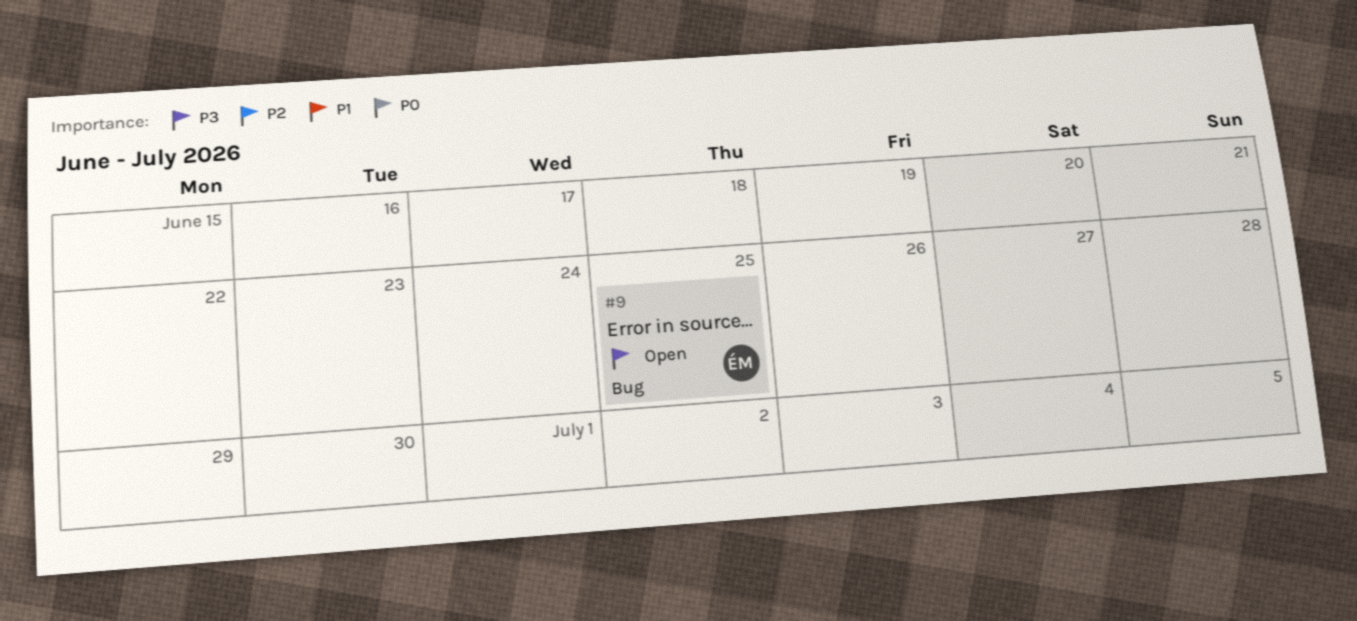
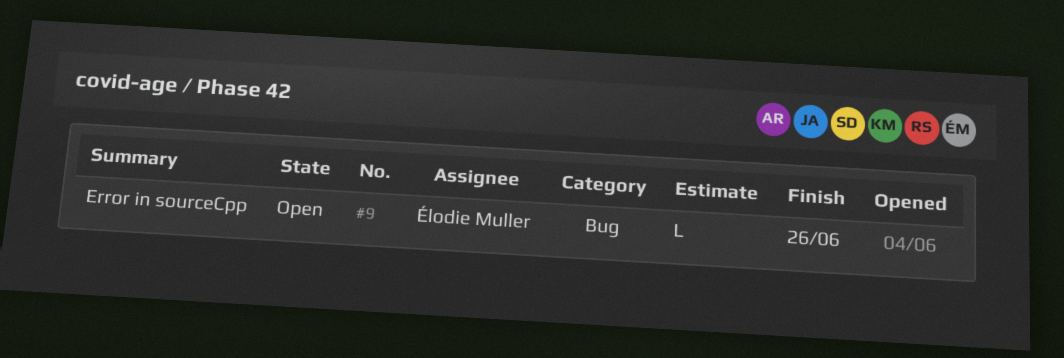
#9, due: Jun 25 -> Jun 26

